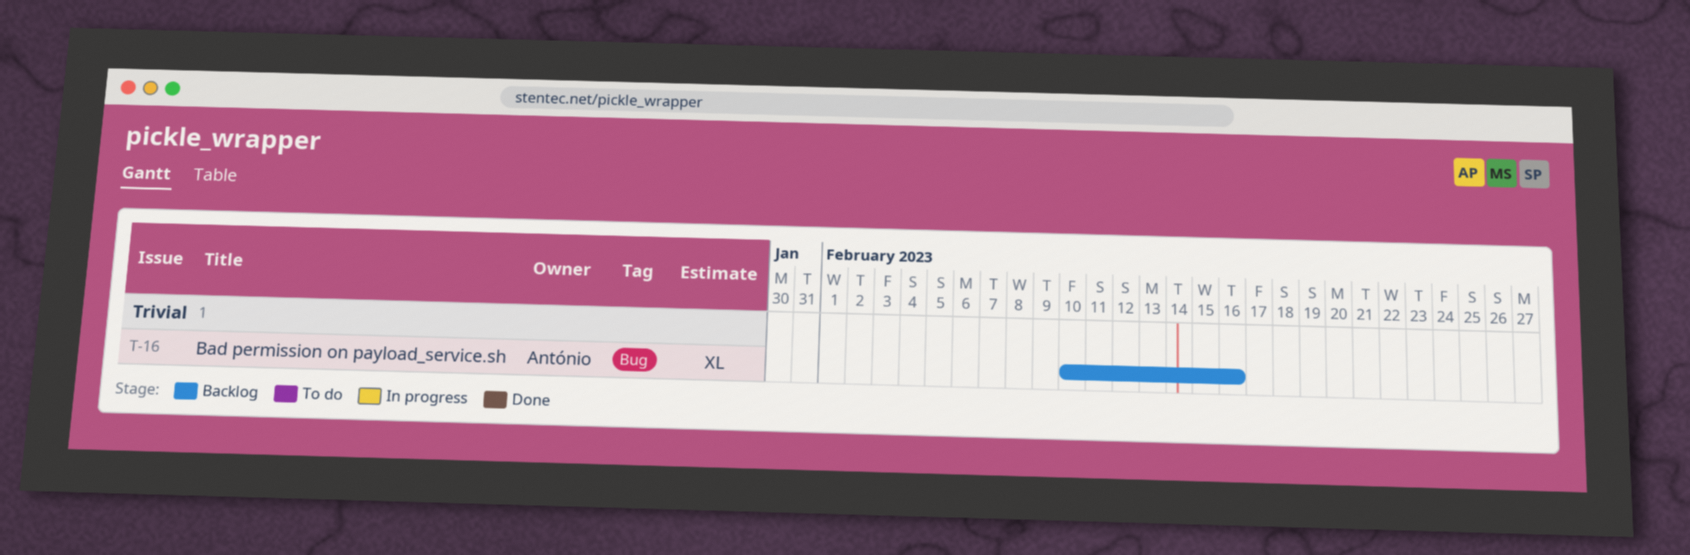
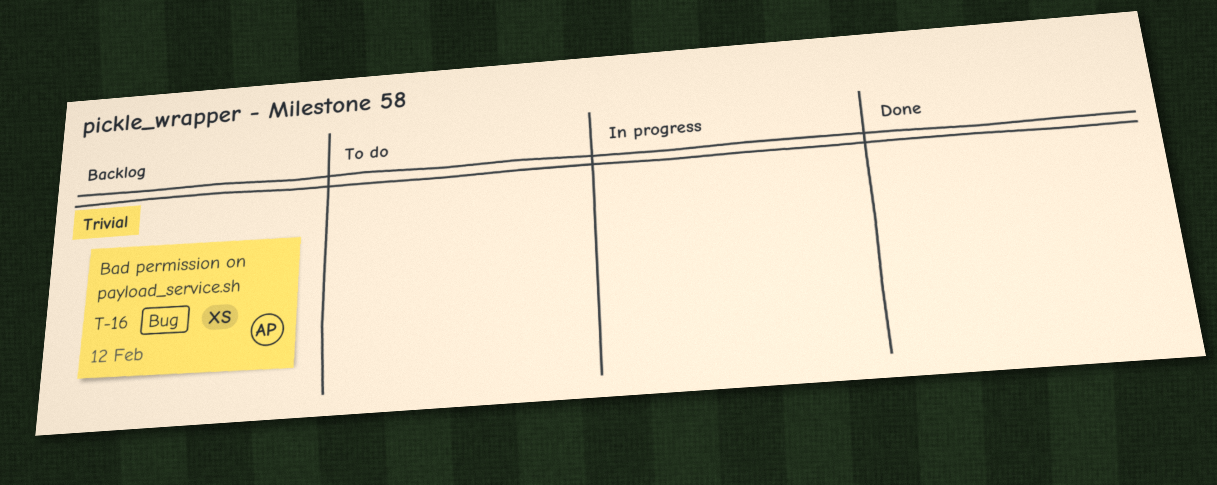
T-16, estimate: XL -> XS
T-16, due: Feb 16 -> Feb 12

